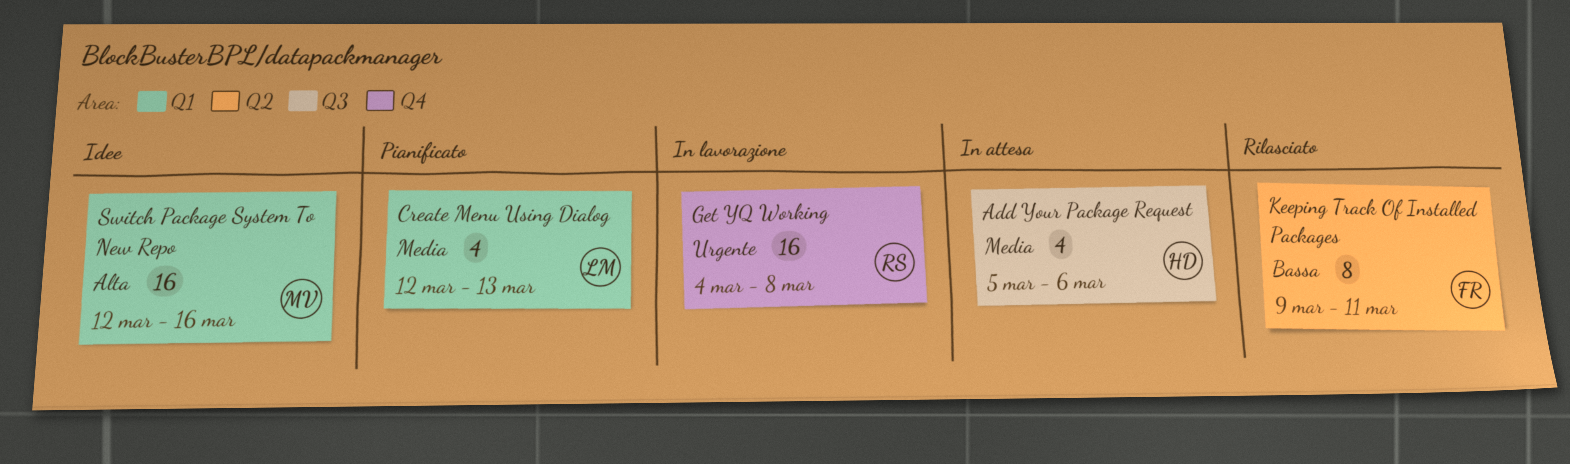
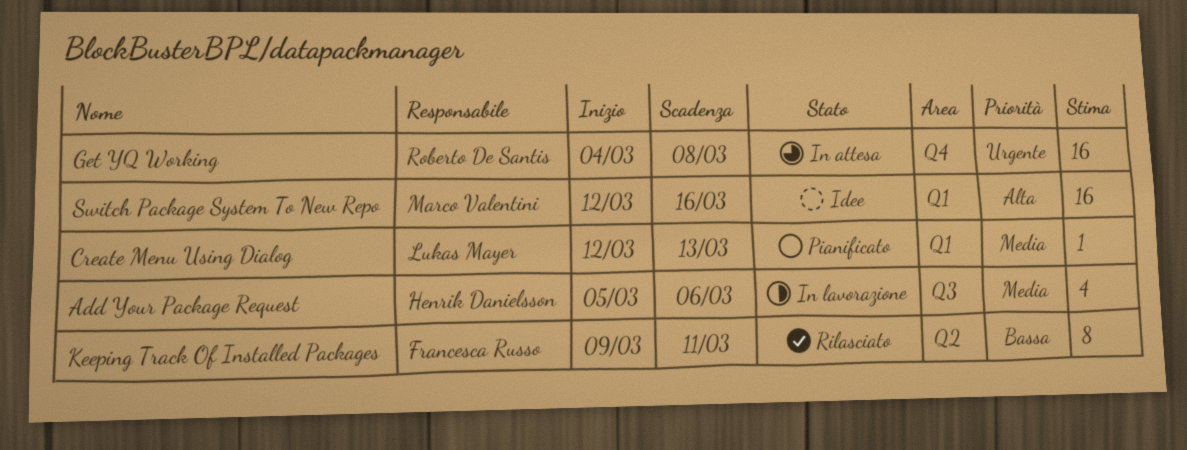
Add Your Package Request, status: In attesa -> In lavorazione
Create Menu Using Dialog, estimate: 4 -> 1
Get YQ Working, status: In lavorazione -> In attesa

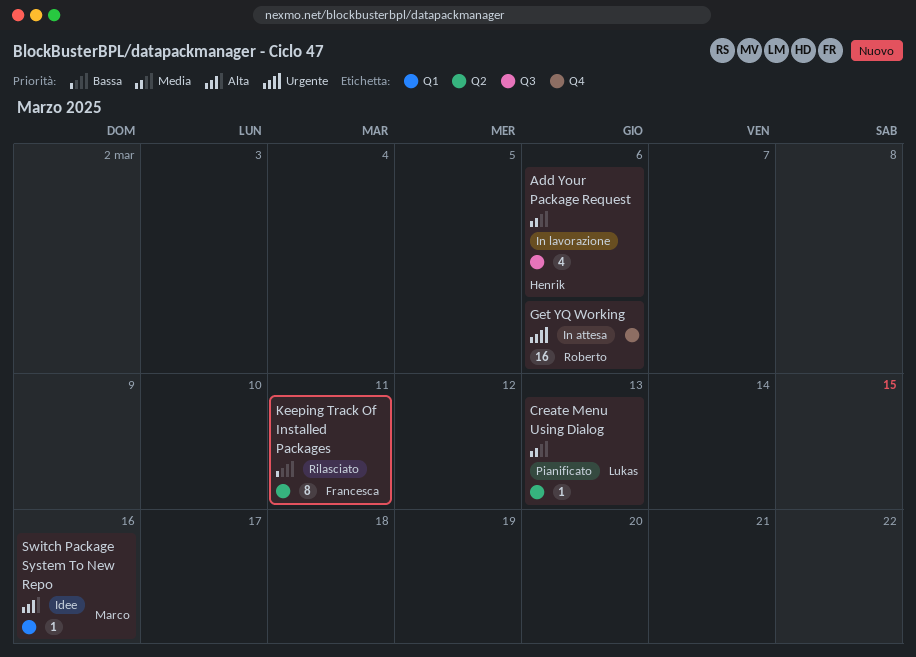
Create Menu Using Dialog, label: Q1 -> Q2
Get YQ Working, due: Mar 8 -> Mar 6
Switch Package System To New Repo, estimate: 16 -> 1

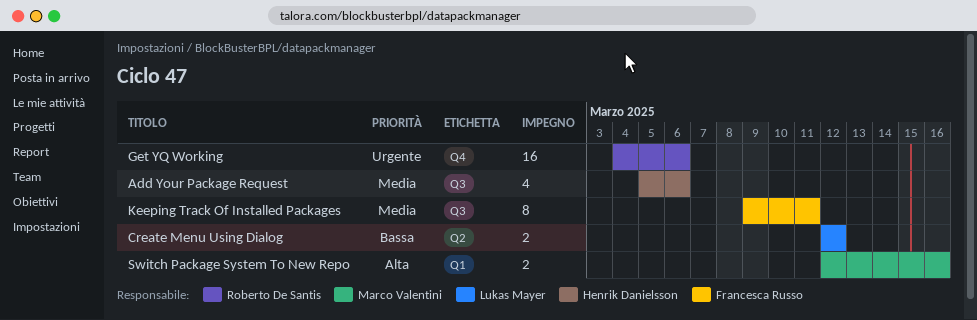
Create Menu Using Dialog, priority: Media -> Bassa
Create Menu Using Dialog, estimate: 1 -> 2
Create Menu Using Dialog, due: Mar 13 -> Mar 12
Keeping Track Of Installed Packages, priority: Bassa -> Media
Keeping Track Of Installed Packages, label: Q2 -> Q3
Switch Package System To New Repo, estimate: 1 -> 2

